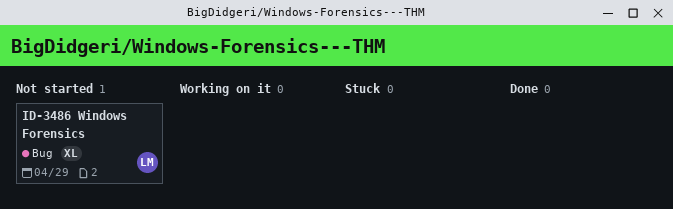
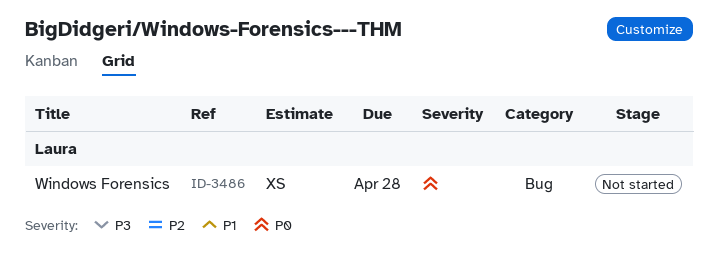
ID-3486, estimate: XL -> XS
ID-3486, due: Apr 29 -> Apr 28

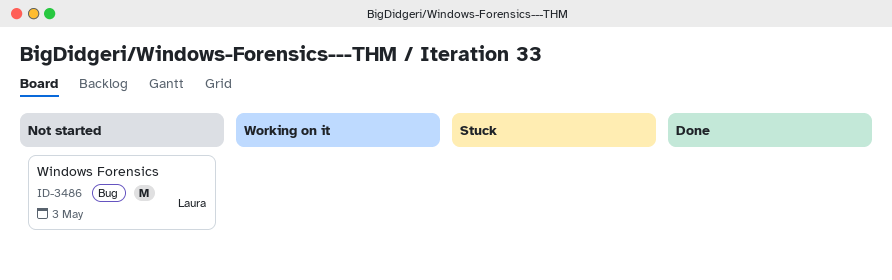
ID-3486, estimate: XS -> M
ID-3486, due: Apr 28 -> May 3

